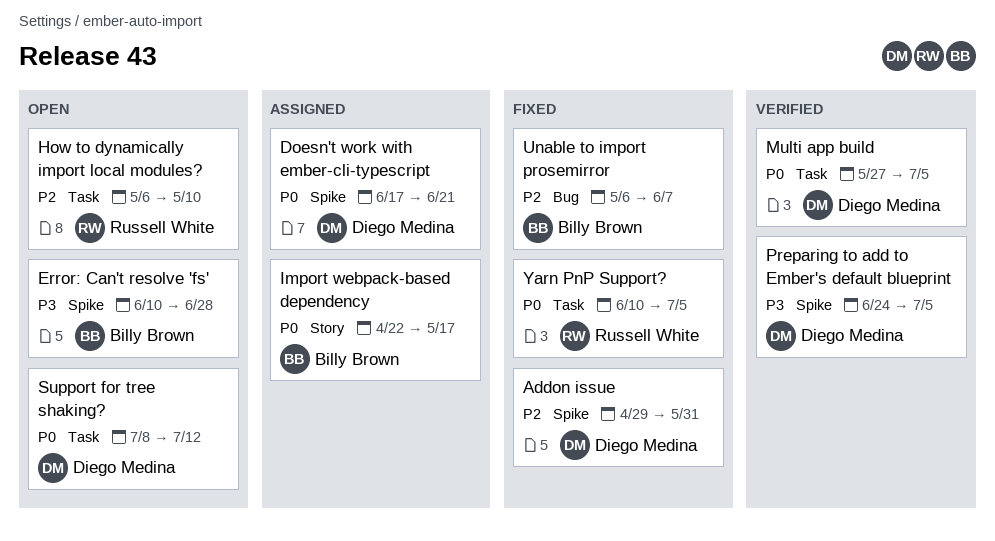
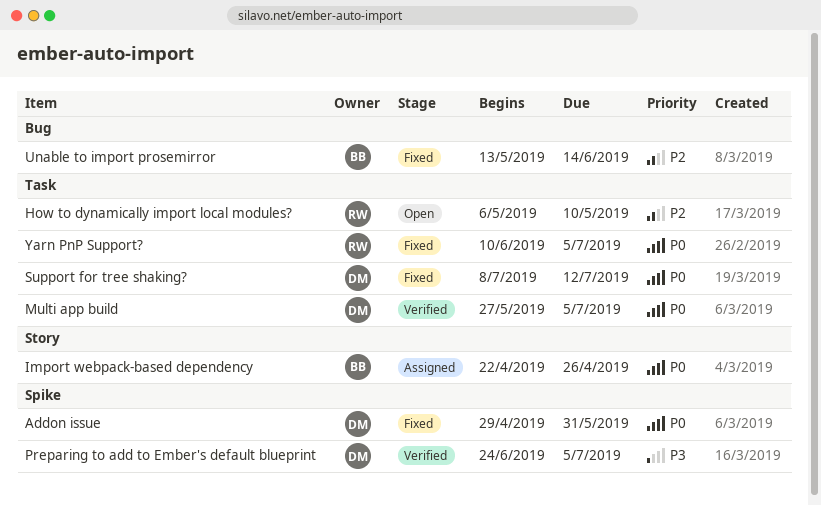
Addon issue, priority: P2 -> P0
Doesn't work with ember-cli-typescript: present -> none
Error: Can't resolve 'fs': present -> none
Import webpack-based dependency, due: May 17 -> Apr 26
Support for tree shaking?, status: Open -> Fixed
Unable to import prosemirror, start: May 6 -> May 13
Unable to import prosemirror, due: Jun 7 -> Jun 14

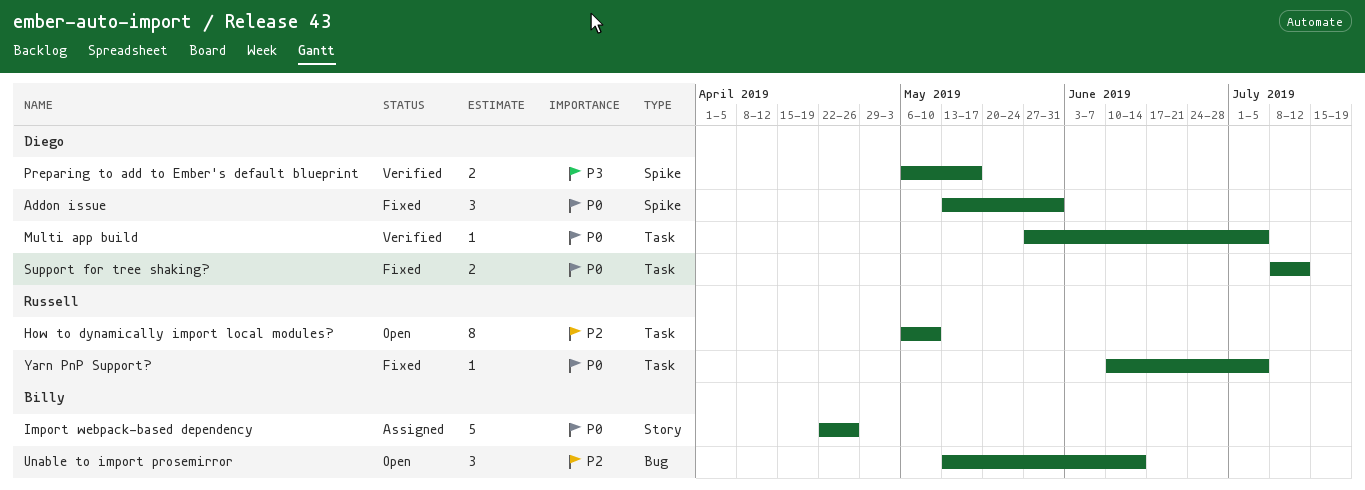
Addon issue, start: Apr 29 -> May 13
Preparing to add to Ember's default blueprint, start: Jun 24 -> May 6
Preparing to add to Ember's default blueprint, due: Jul 5 -> May 17
Unable to import prosemirror, status: Fixed -> Open

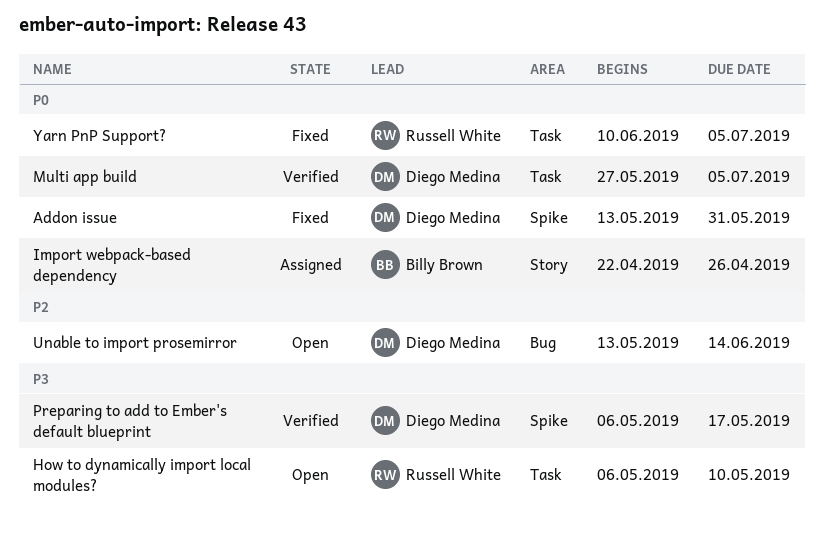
How to dynamically import local modules?, priority: P2 -> P3
Support for tree shaking?: present -> none
Unable to import prosemirror, owner: Billy Brown -> Diego Medina

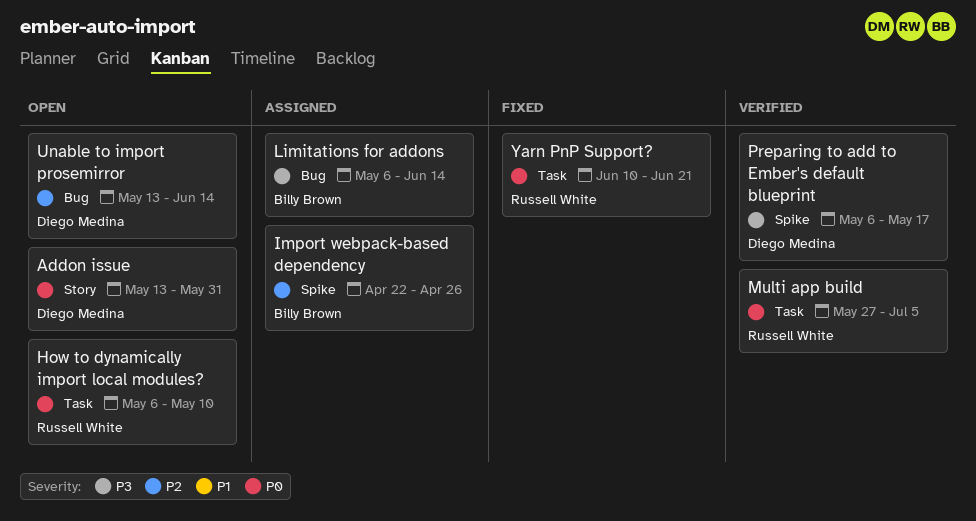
Addon issue, status: Fixed -> Open
Addon issue, label: Spike -> Story
How to dynamically import local modules?, priority: P3 -> P0
Import webpack-based dependency, priority: P0 -> P2
Import webpack-based dependency, label: Story -> Spike
Limitations for addons: none -> present
Multi app build, owner: Diego Medina -> Russell White
Yarn PnP Support?, due: Jul 5 -> Jun 21

